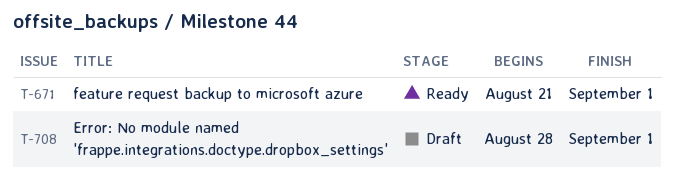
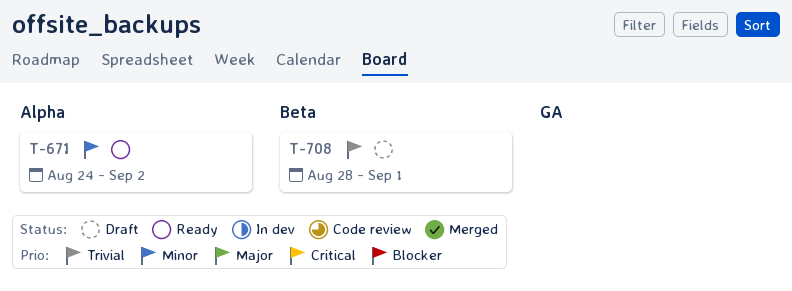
T-671, start: Aug 21 -> Aug 24
T-671, due: Sep 1 -> Sep 2

